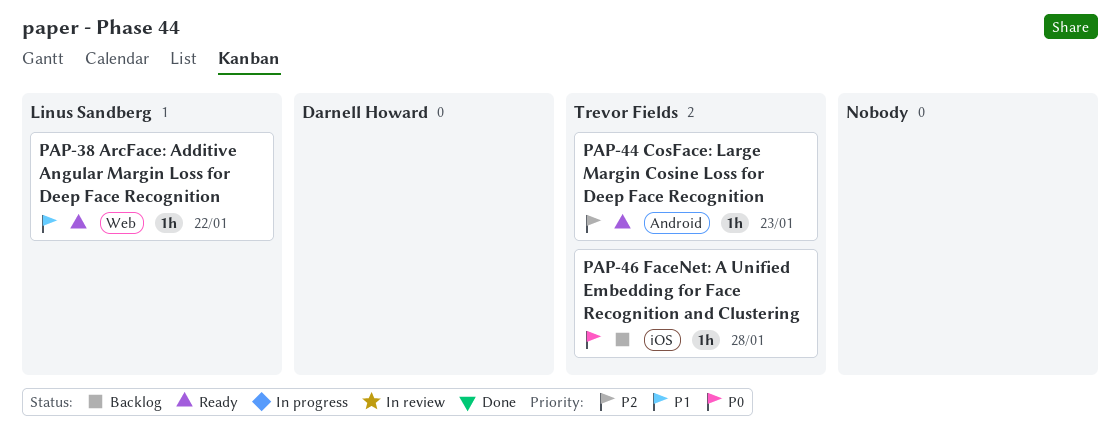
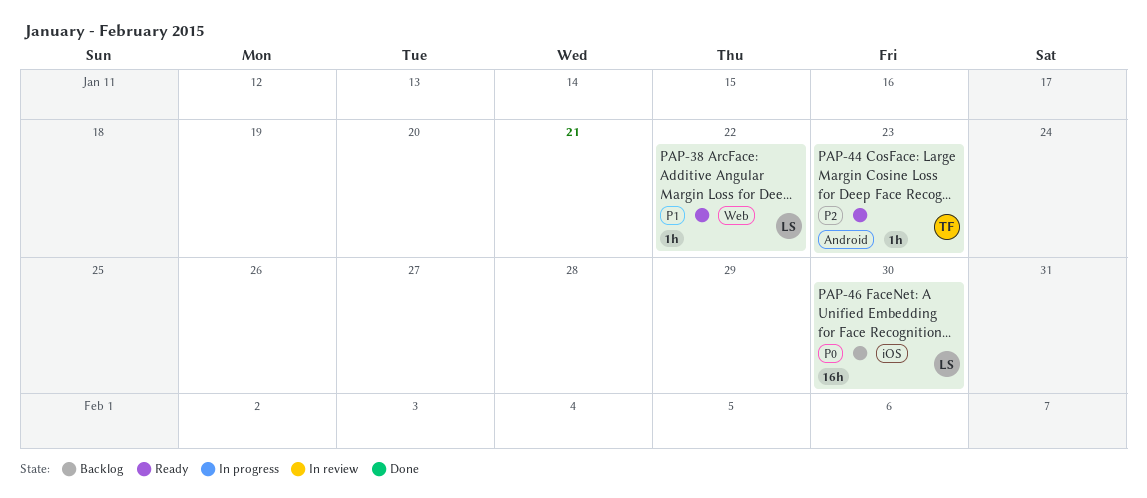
PAP-46, owner: Trevor Fields -> Linus Sandberg
PAP-46, estimate: 1h -> 16h
PAP-46, due: Jan 28 -> Jan 30

